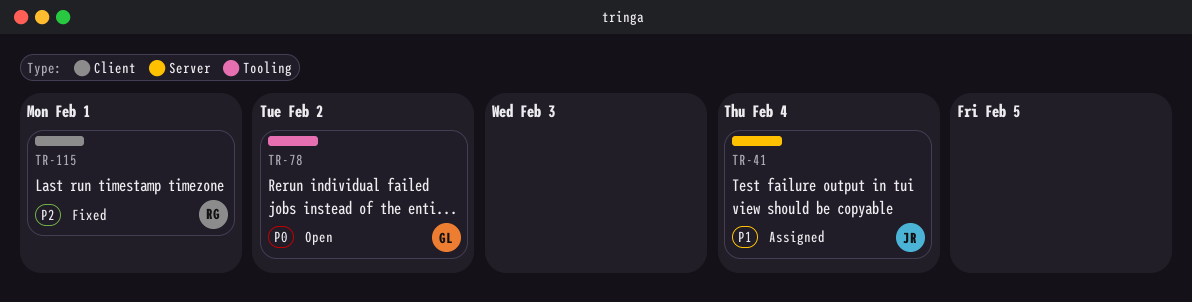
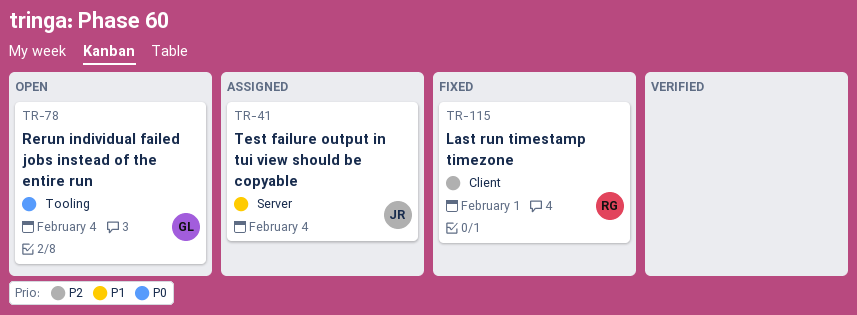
TR-78, due: Feb 2 -> Feb 4

